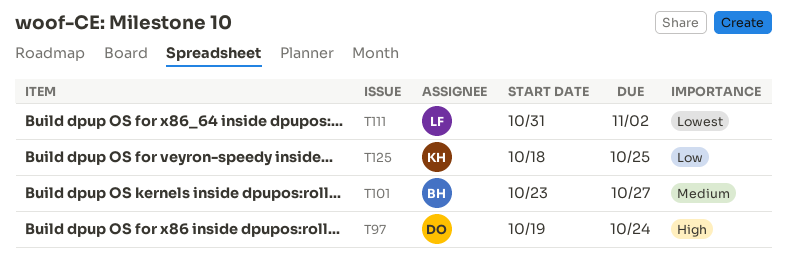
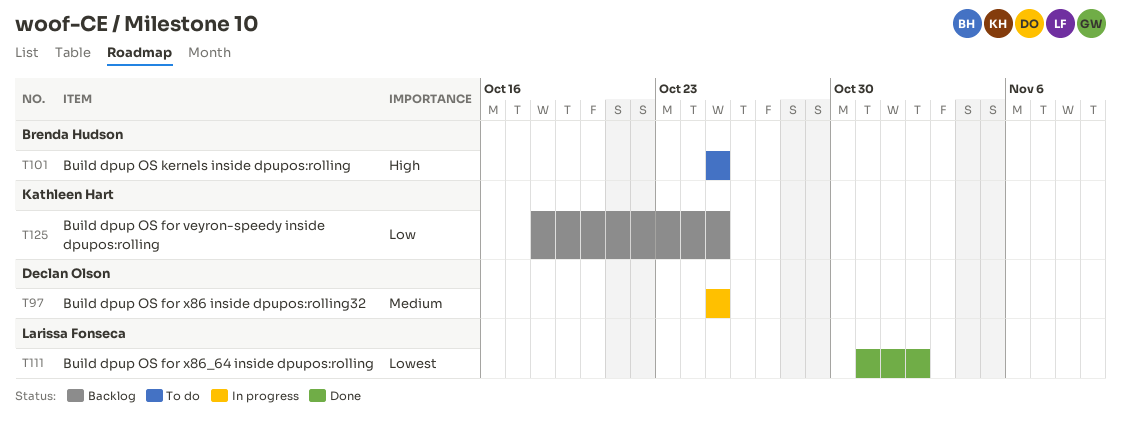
T97, priority: High -> Medium
T97, start: Oct 19 -> Oct 25
T97, due: Oct 24 -> Oct 25
T101, priority: Medium -> High
T101, start: Oct 23 -> Oct 25
T101, due: Oct 27 -> Oct 25

